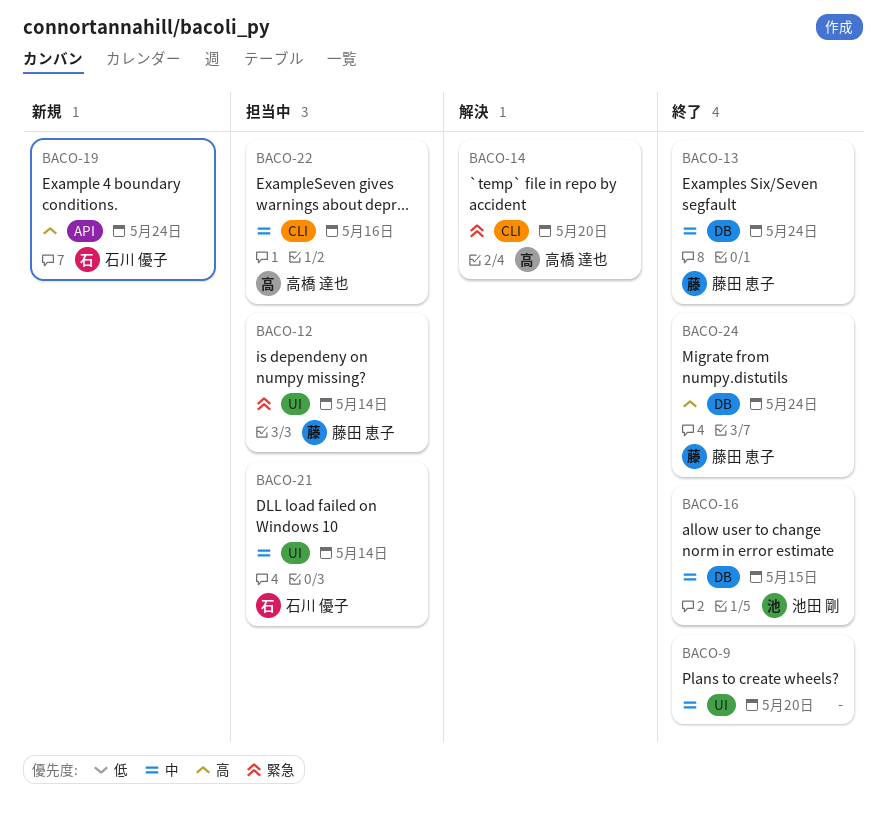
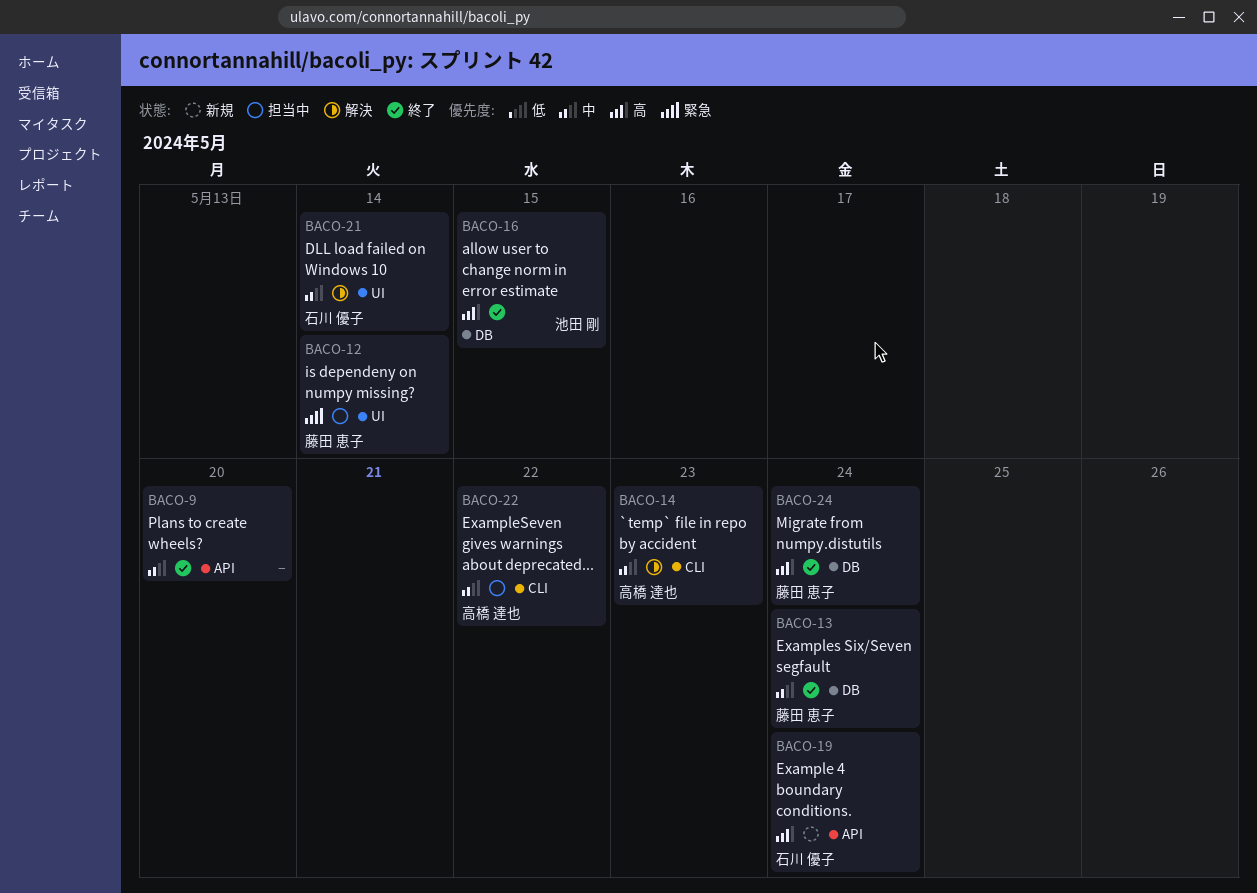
BACO-9, label: UI -> API
BACO-14, priority: 緊急 -> 中
BACO-14, due: May 20 -> May 23
BACO-16, priority: 中 -> 高
BACO-21, status: 担当中 -> 解決
BACO-22, due: May 16 -> May 22

